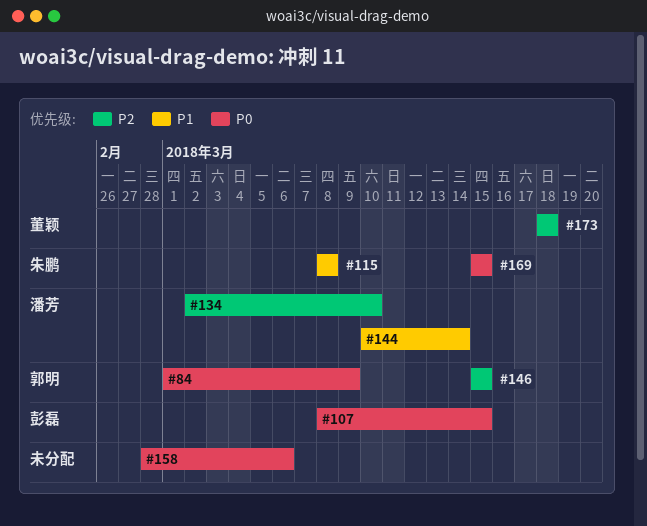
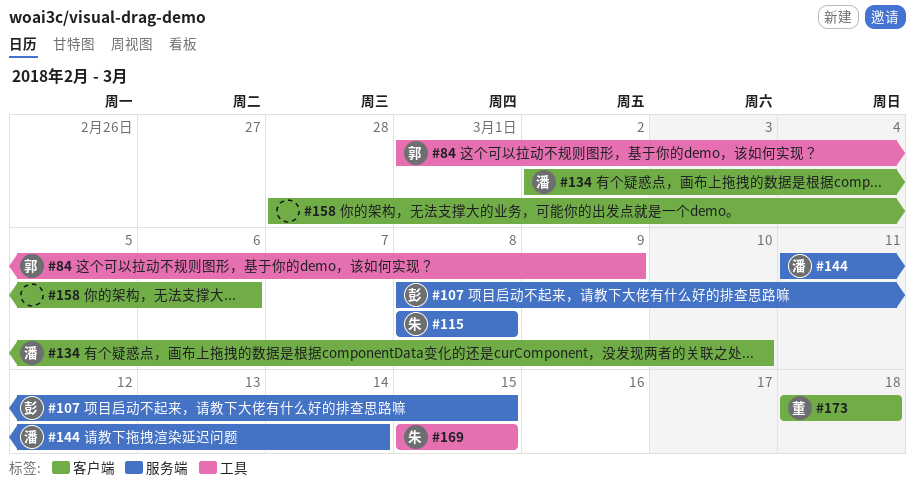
#144, start: Mar 10 -> Mar 11
#146: present -> none

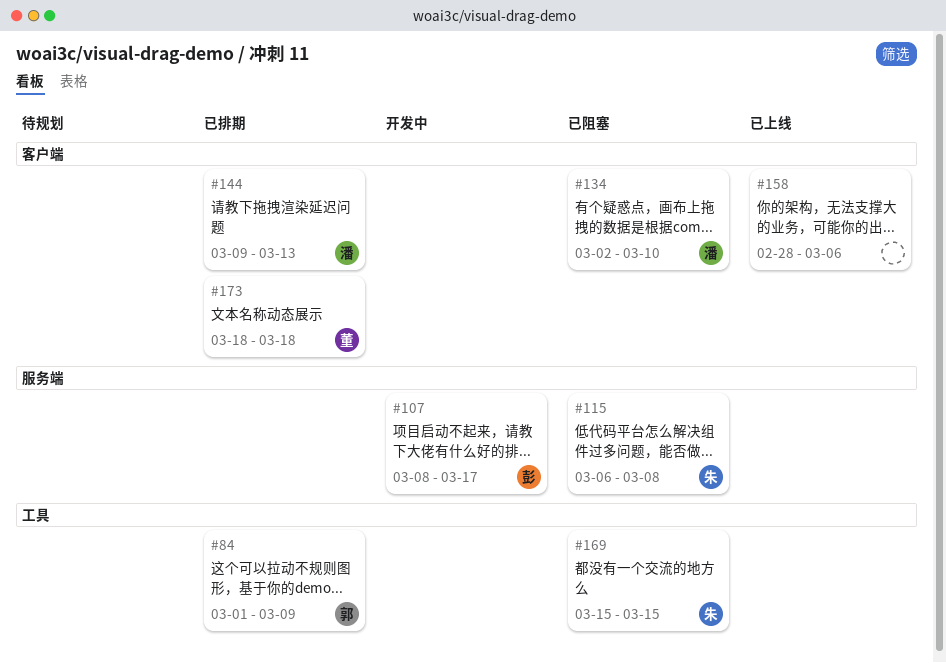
#107, due: Mar 15 -> Mar 17
#115, start: Mar 8 -> Mar 6
#144, label: 服务端 -> 客户端
#144, start: Mar 11 -> Mar 9
#144, due: Mar 14 -> Mar 13

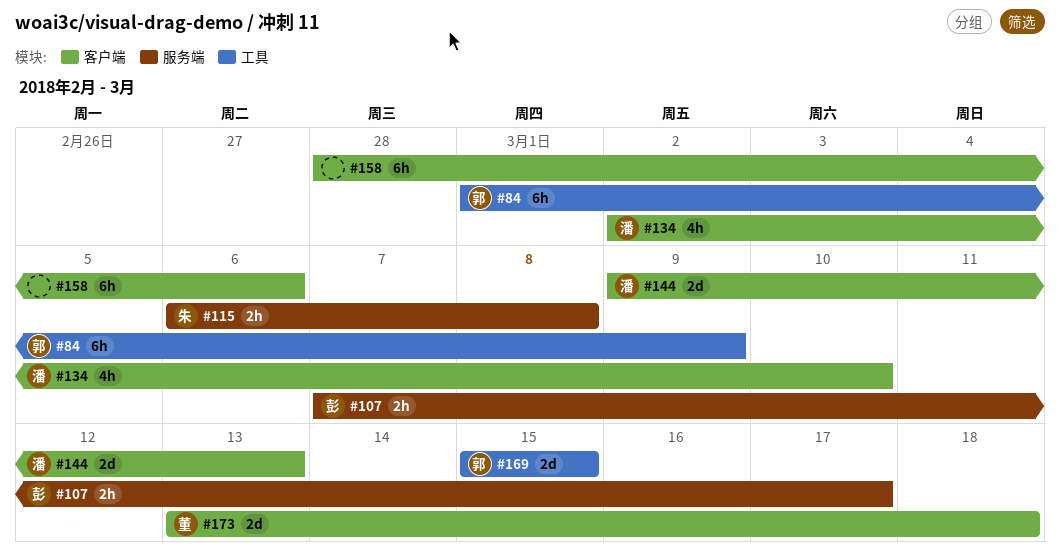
#107, start: Mar 8 -> Mar 7
#169, owner: 朱 -> 郭
#173, start: Mar 18 -> Mar 13

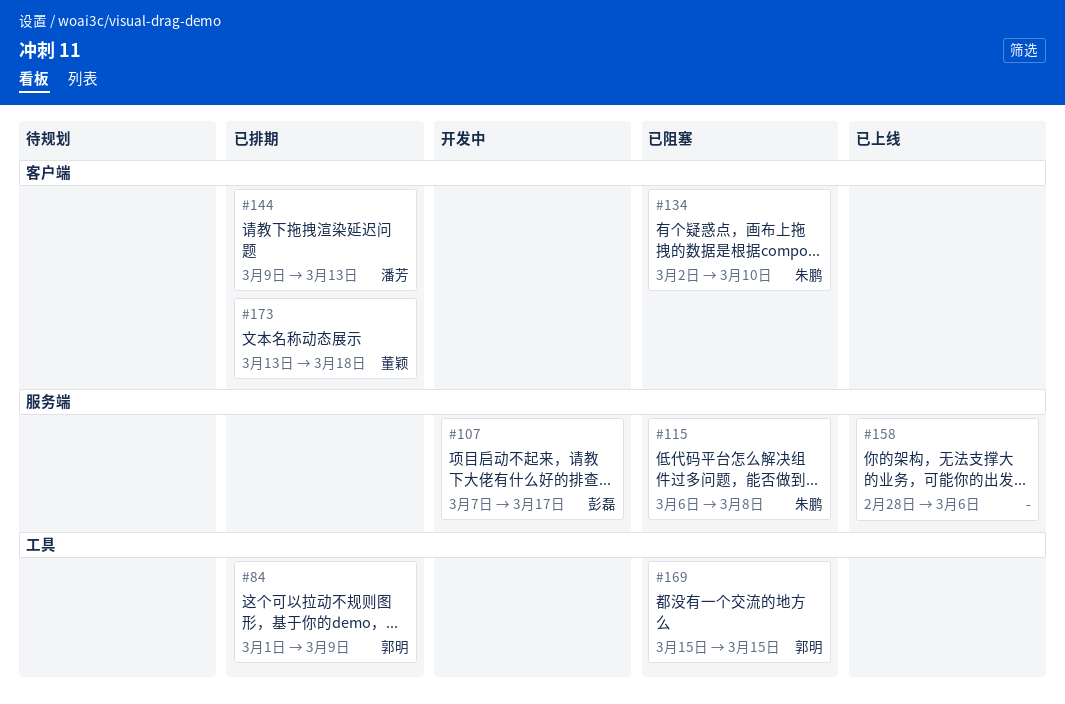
#134, owner: 潘芳 -> 朱鹏
#158, label: 客户端 -> 服务端

